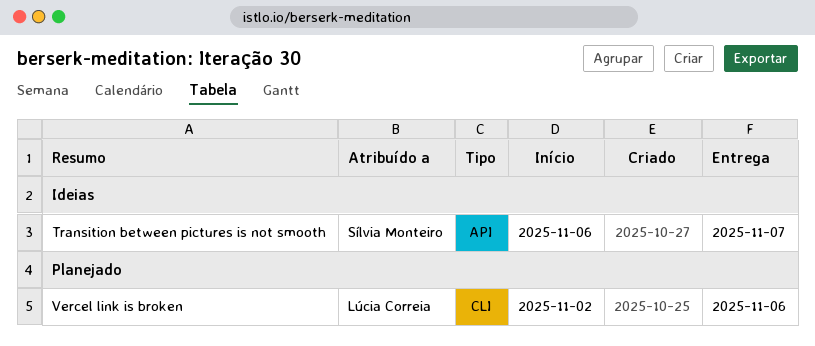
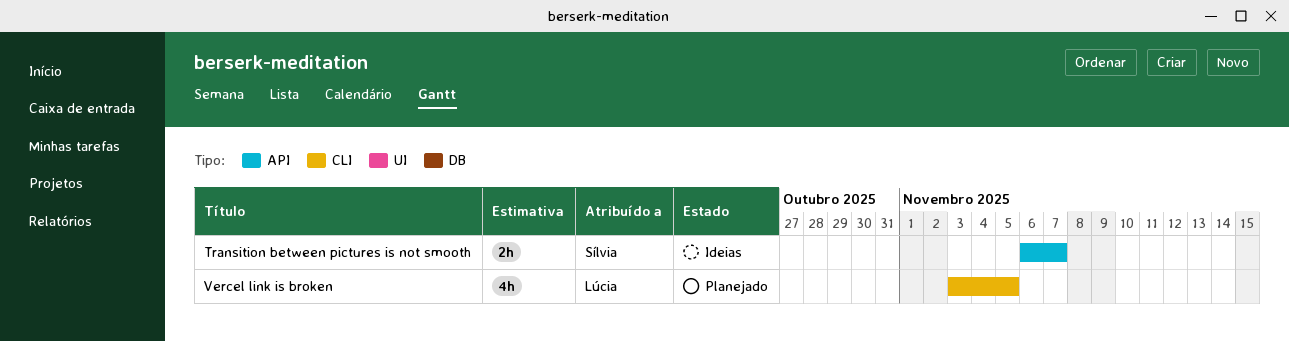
Vercel link is broken, start: Nov 2 -> Nov 3
Vercel link is broken, due: Nov 6 -> Nov 5

